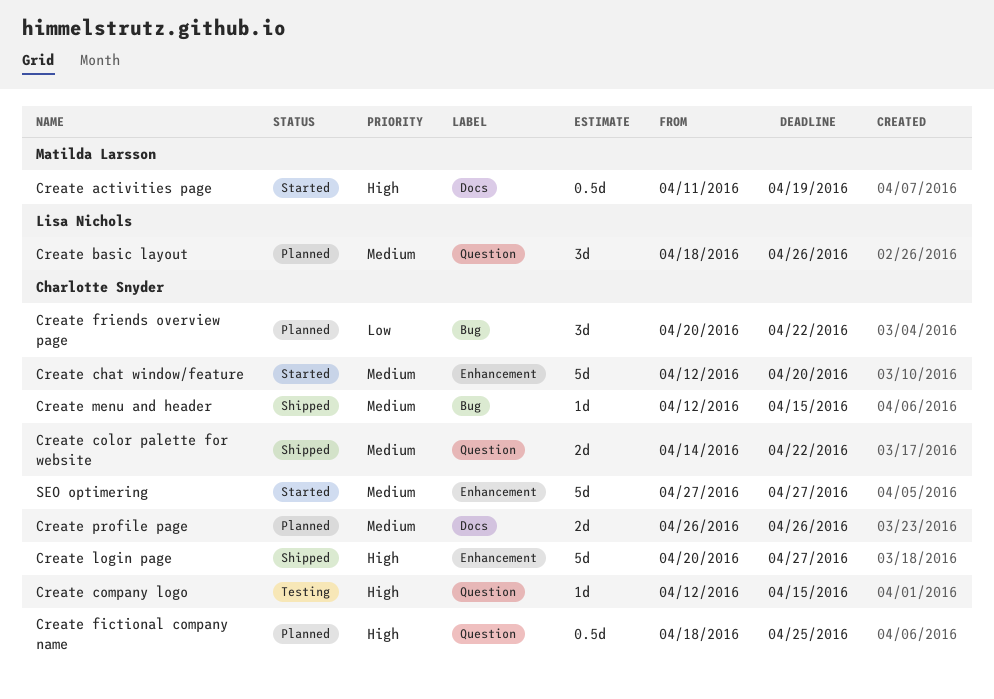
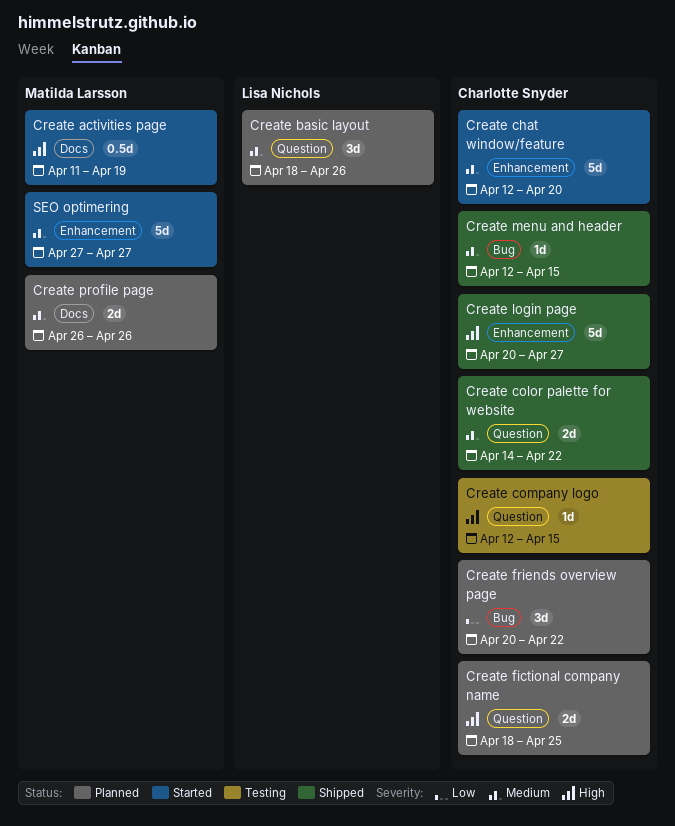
Create fictional company name, estimate: 0.5d -> 2d
Create profile page, owner: Charlotte Snyder -> Matilda Larsson
SEO optimering, owner: Charlotte Snyder -> Matilda Larsson

